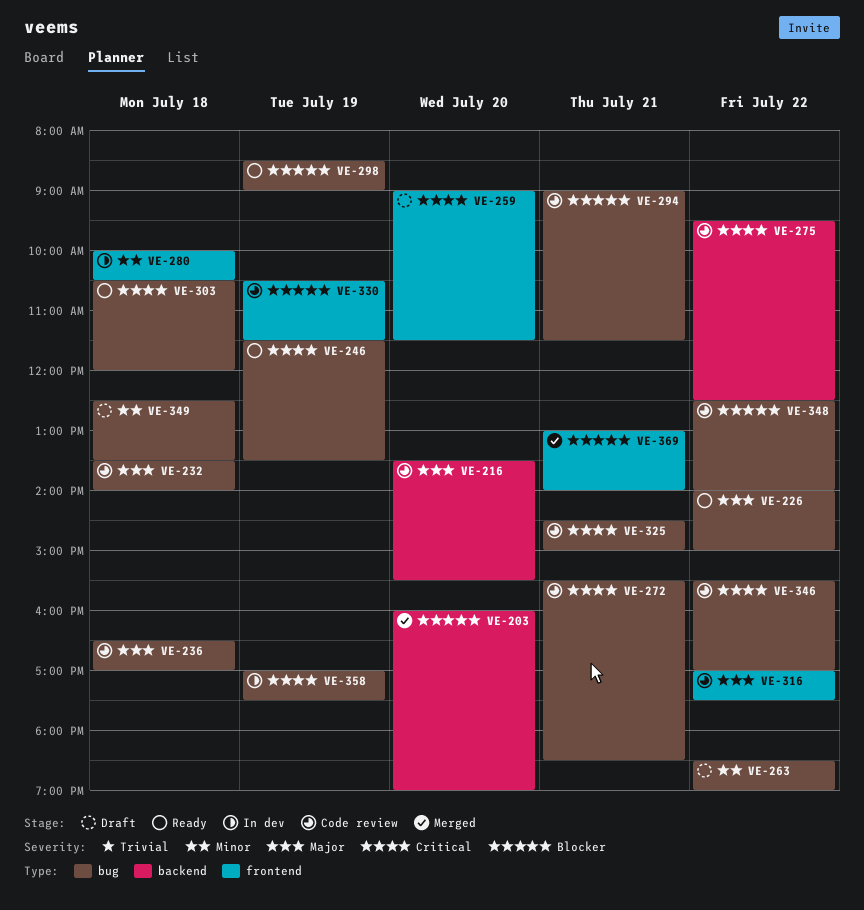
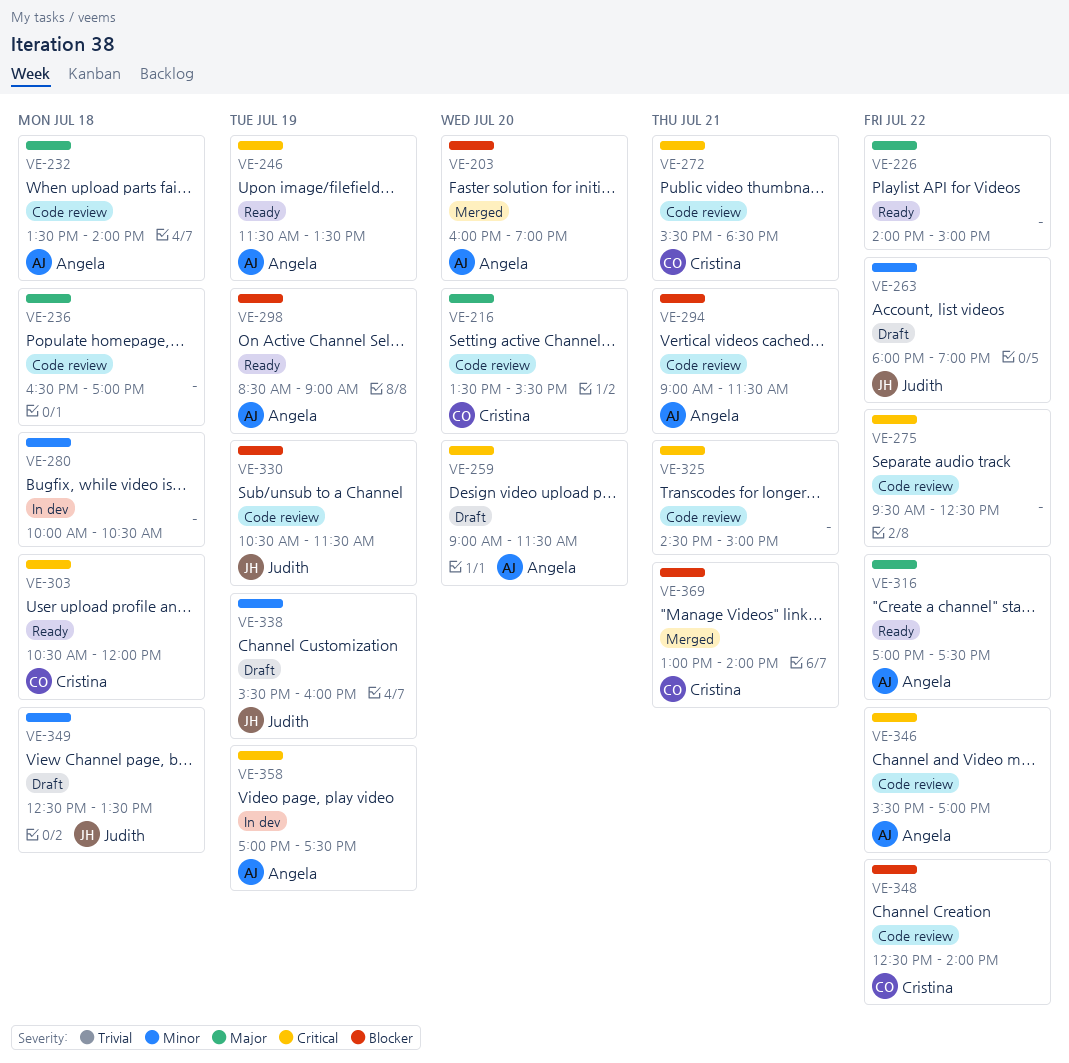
VE-263, begins: 18:30 -> 18:00
VE-316, status: Code review -> Ready
VE-338: none -> present

